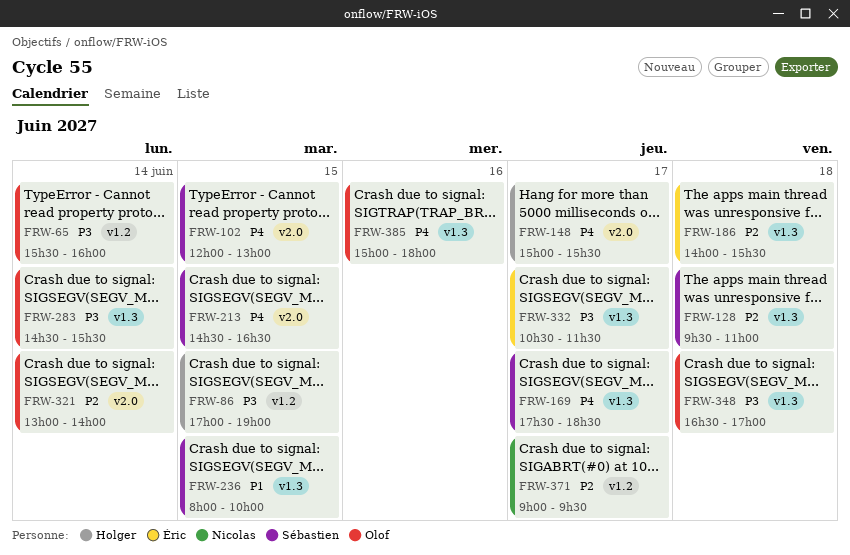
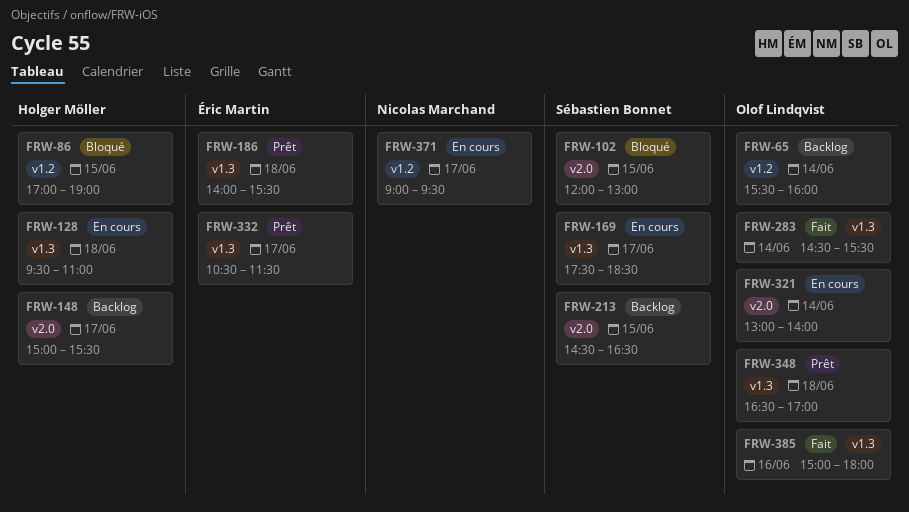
FRW-128, owner: Sébastien Bonnet -> Holger Möller
FRW-236: present -> none

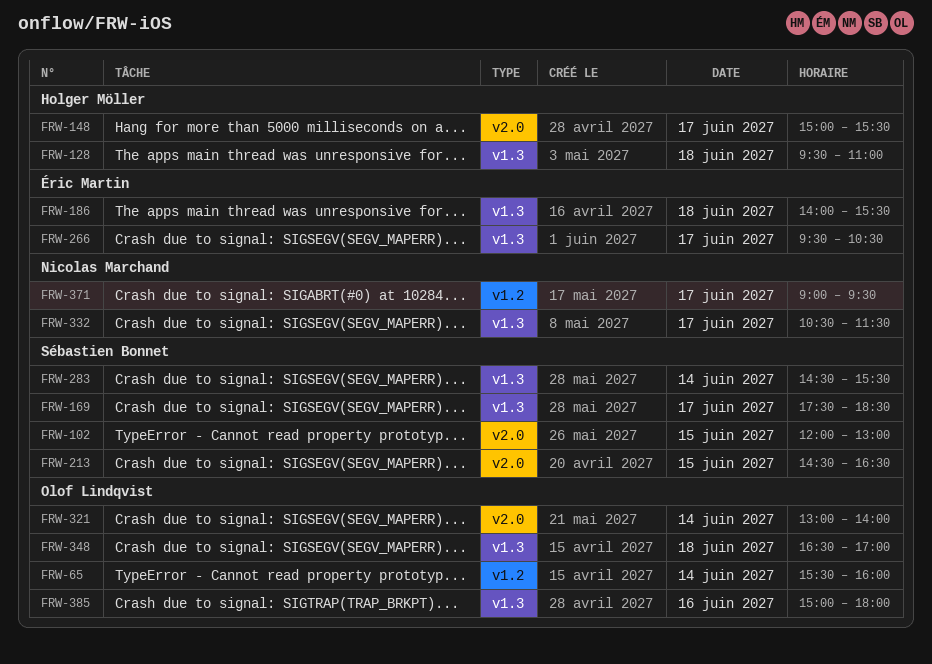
FRW-86: present -> none
FRW-266: none -> present
FRW-283, owner: Olof Lindqvist -> Sébastien Bonnet
FRW-332, owner: Éric Martin -> Nicolas Marchand

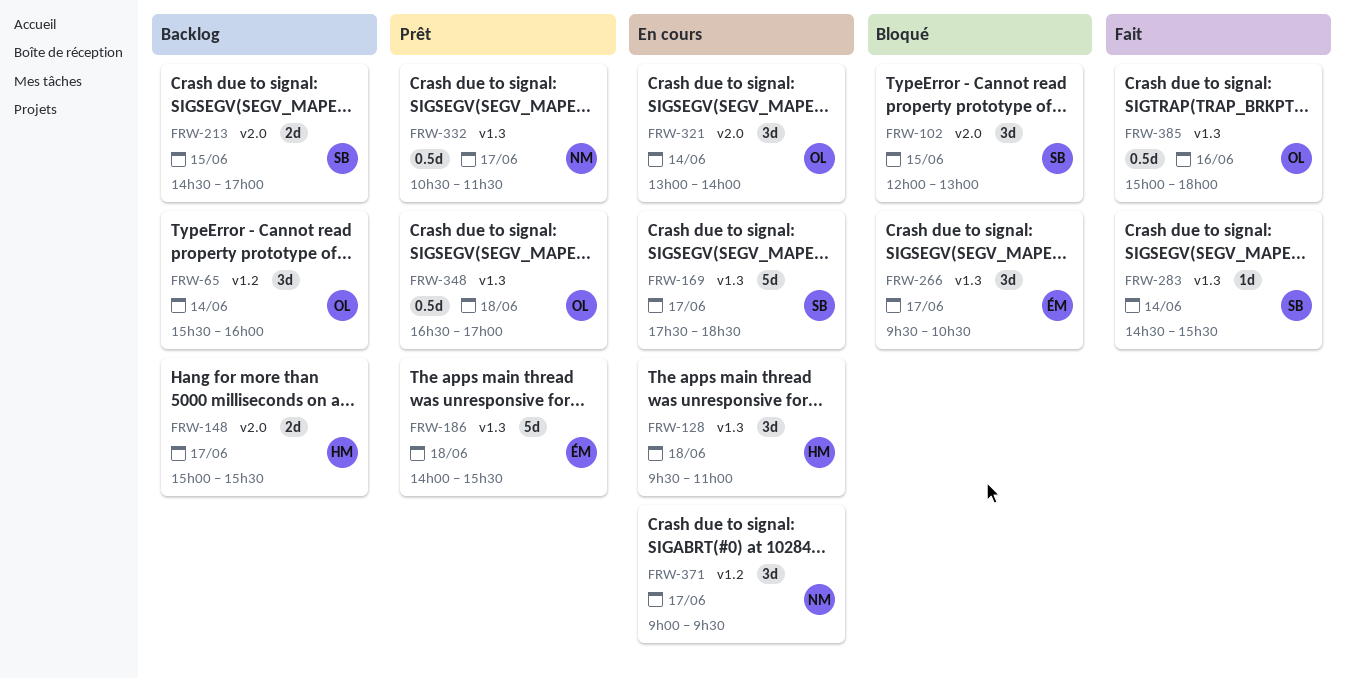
FRW-213, ends: 16:30 -> 17:00

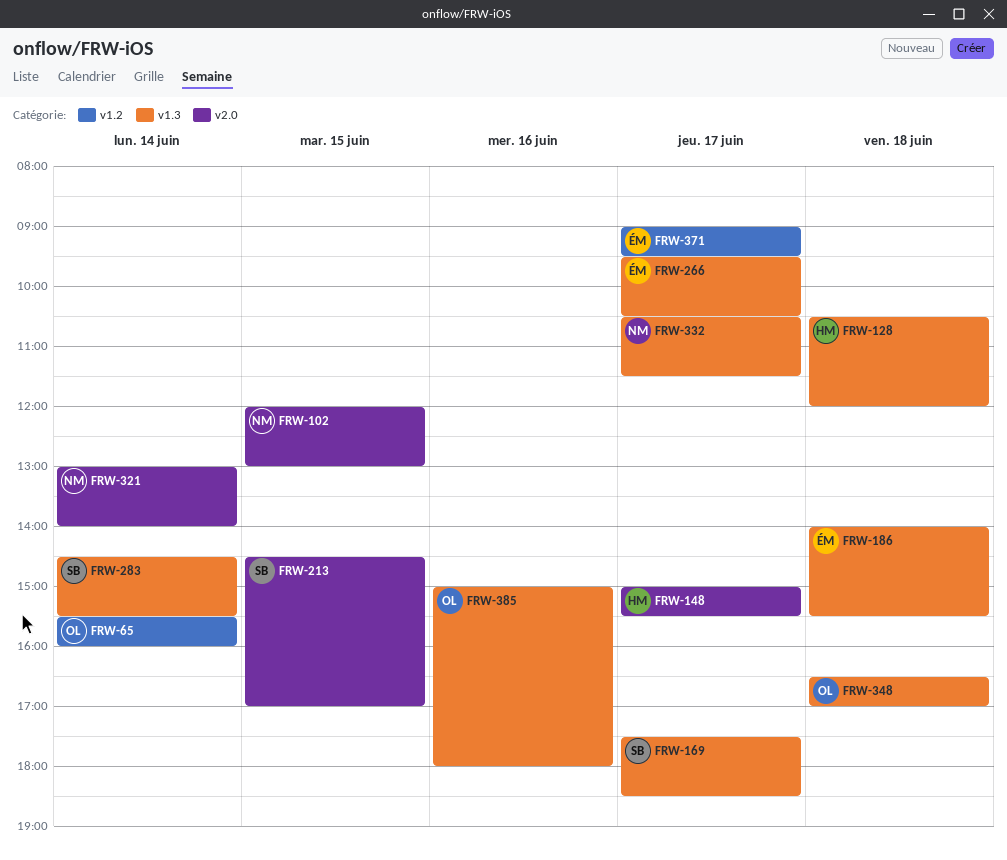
FRW-102, owner: SB -> NM
FRW-128, begins: 09:30 -> 10:30
FRW-128, ends: 11:00 -> 12:00
FRW-321, owner: OL -> NM
FRW-371, owner: NM -> ÉM

